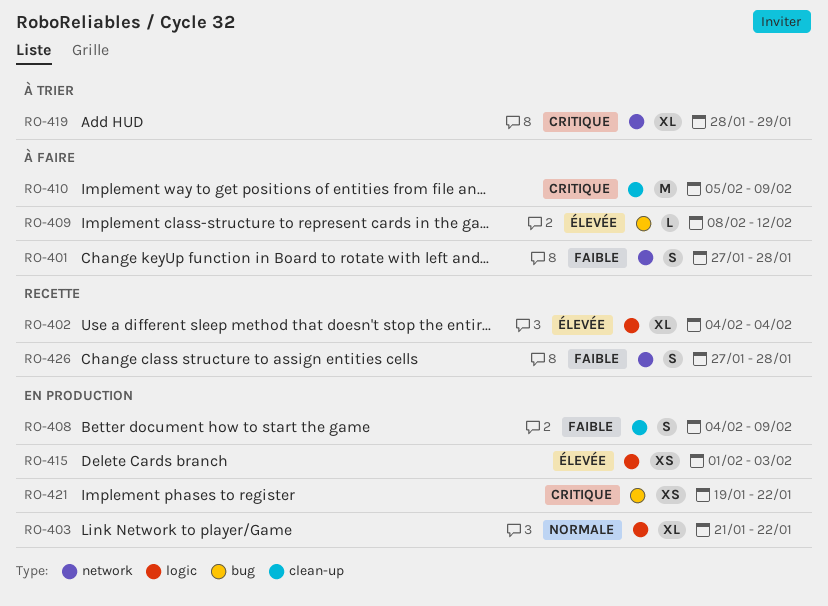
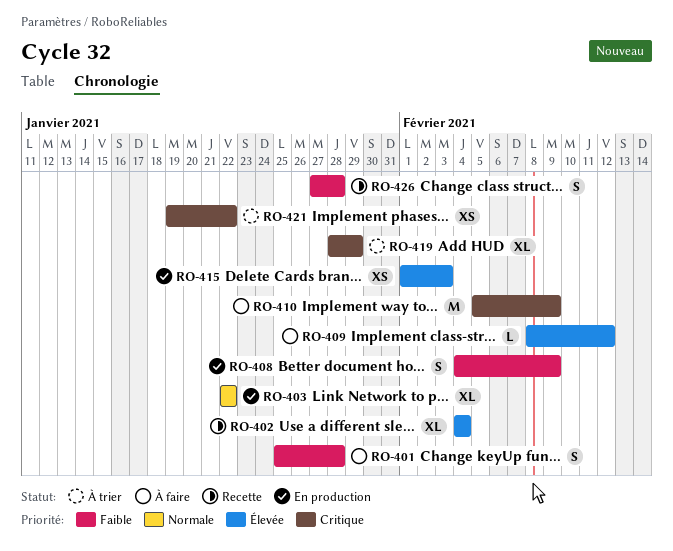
RO-401, start: Jan 27 -> Jan 25
RO-403, start: Jan 21 -> Jan 22
RO-421, status: En production -> À trier

